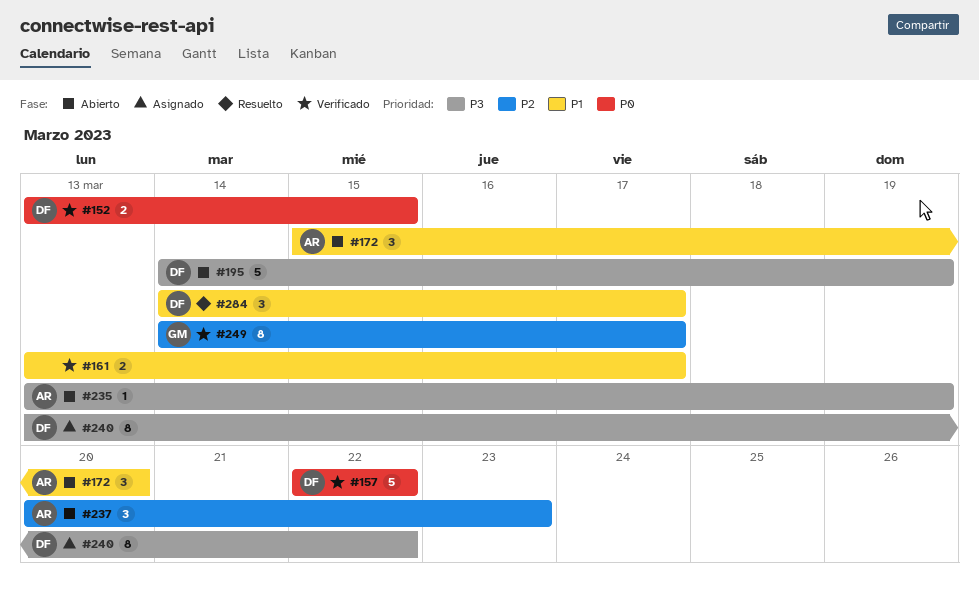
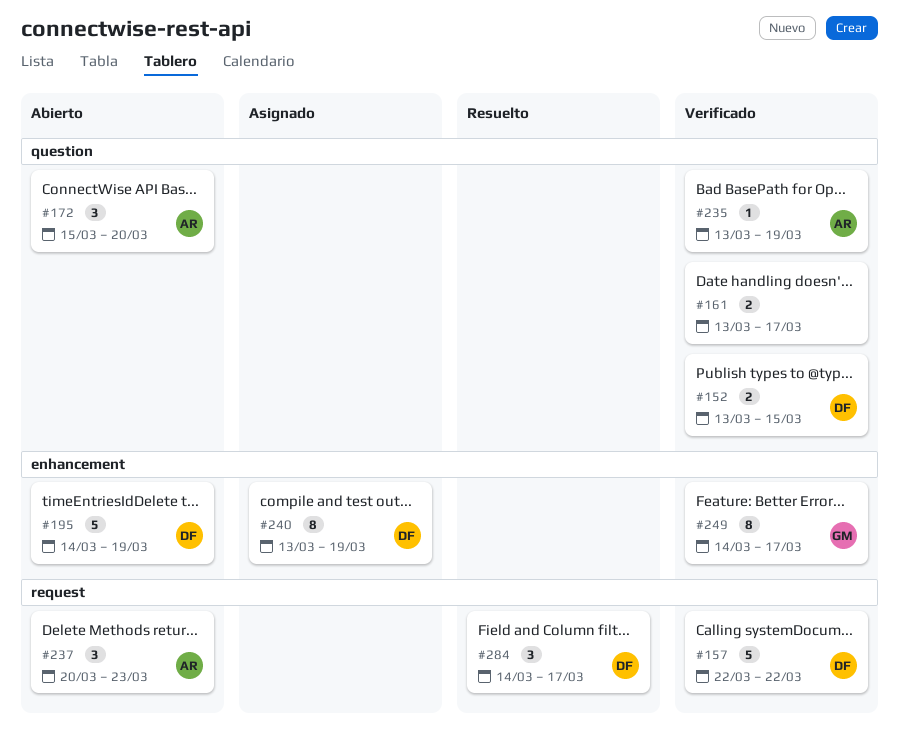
#235, status: Abierto -> Verificado
#240, due: Mar 22 -> Mar 19

